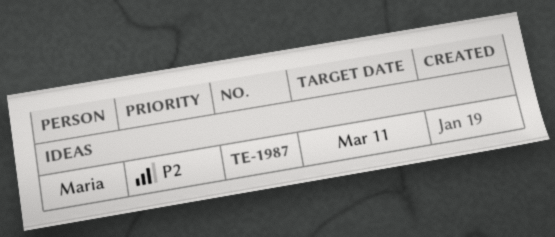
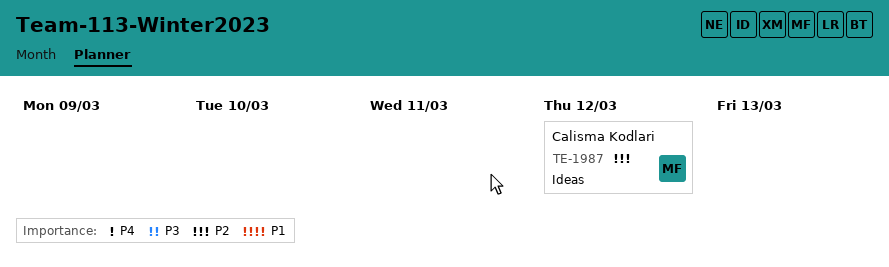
TE-1987, due: Mar 11 -> Mar 12

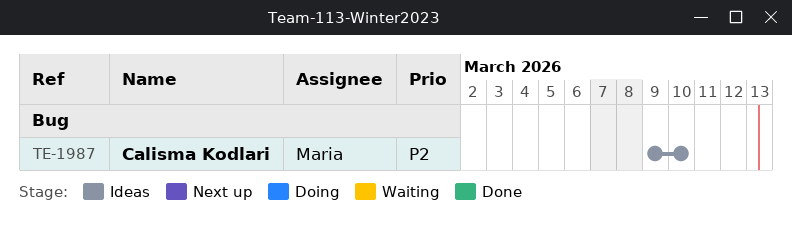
TE-1987, due: Mar 12 -> Mar 10

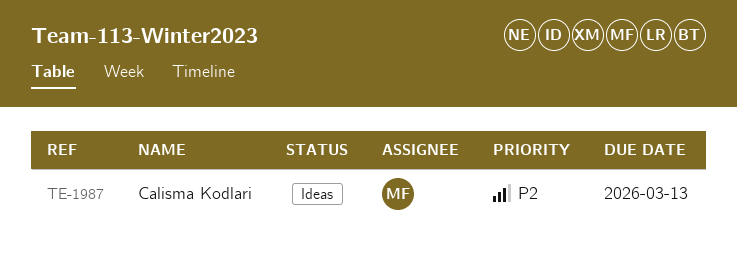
TE-1987, due: Mar 10 -> Mar 13

